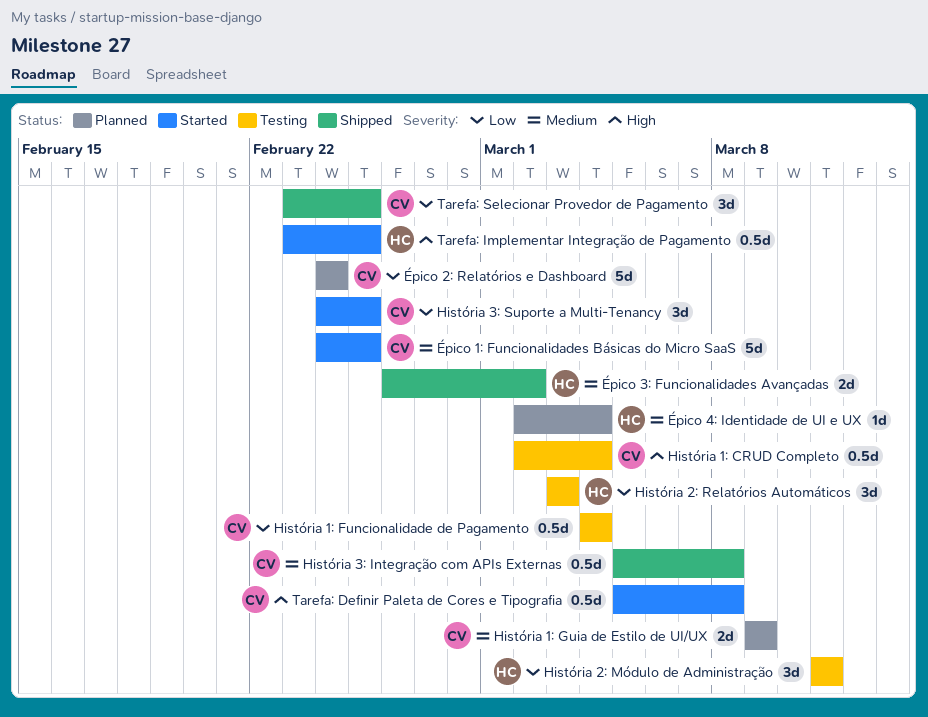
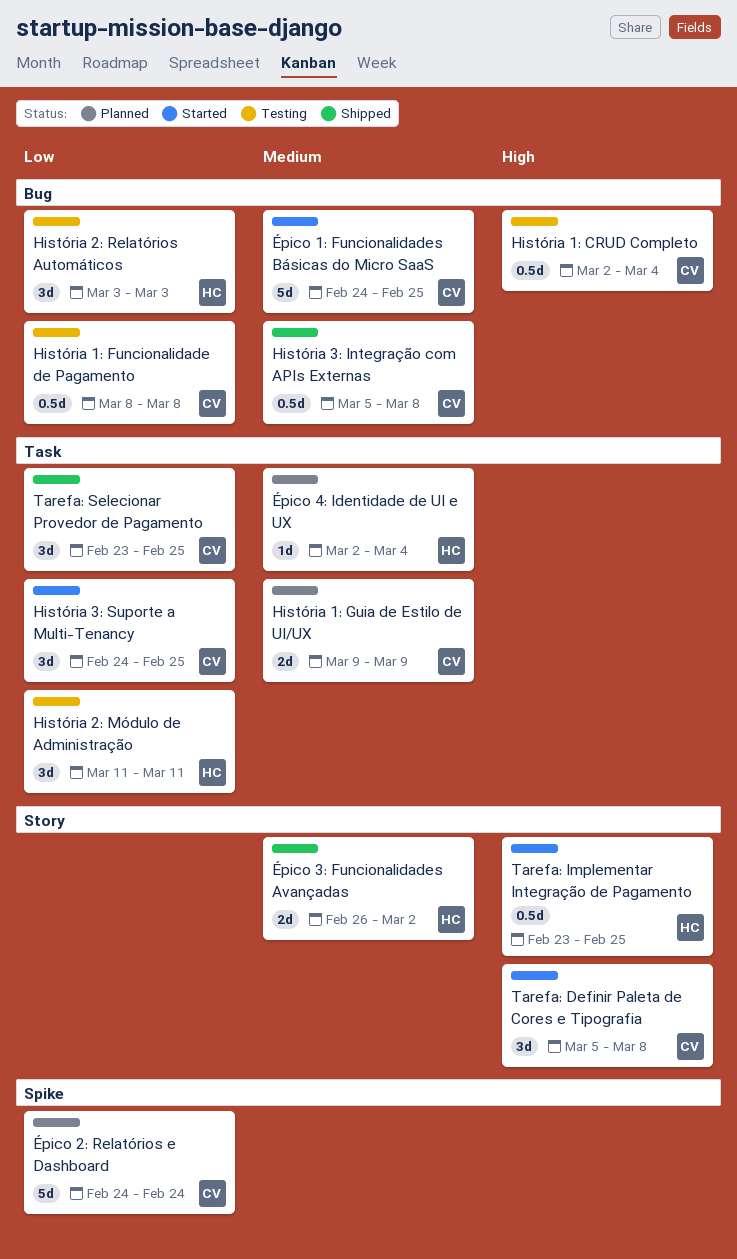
História 1: Funcionalidade de Pagamento, start: Mar 4 -> Mar 8
História 1: Funcionalidade de Pagamento, due: Mar 4 -> Mar 8
Tarefa: Definir Paleta de Cores e Tipografia, estimate: 0.5d -> 3d

